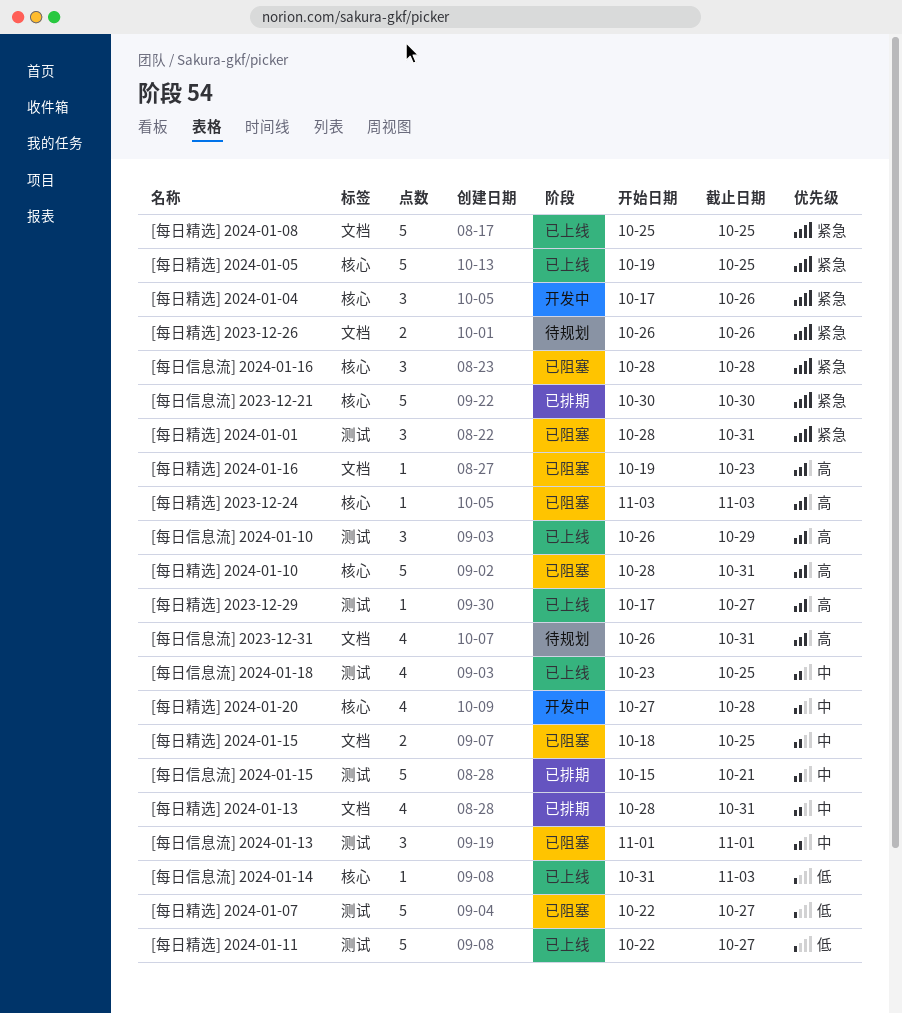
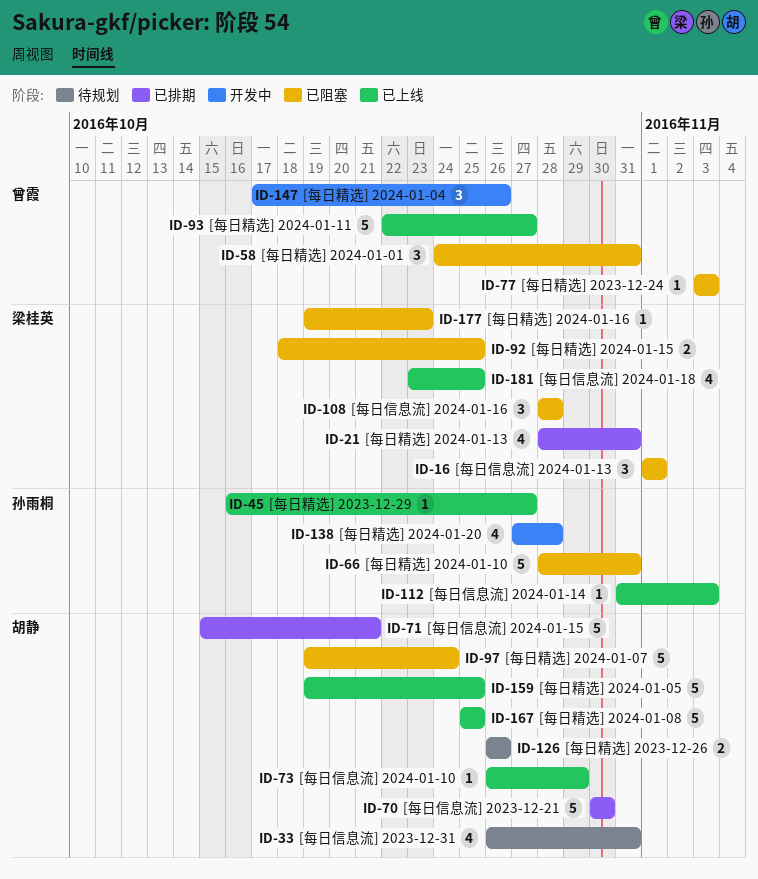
[每日信息流] 2024-01-10, estimate: 3 -> 1
[每日精选] 2023-12-29, start: Oct 17 -> Oct 16
[每日精选] 2024-01-01, start: Oct 28 -> Oct 24
[每日精选] 2024-01-07, start: Oct 22 -> Oct 19
[每日精选] 2024-01-07, due: Oct 27 -> Oct 24

